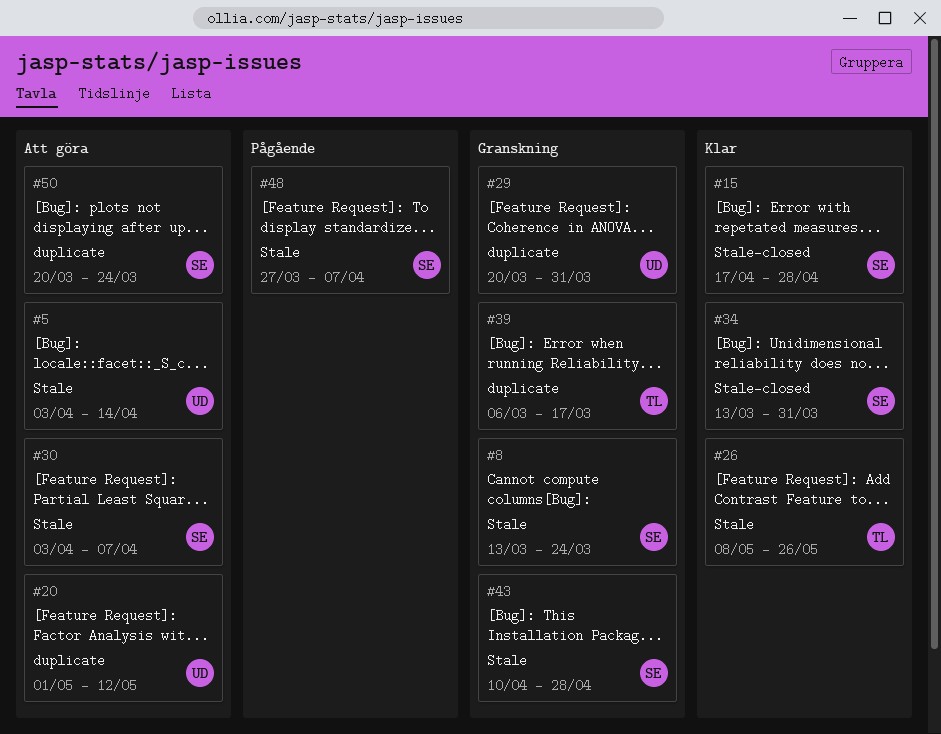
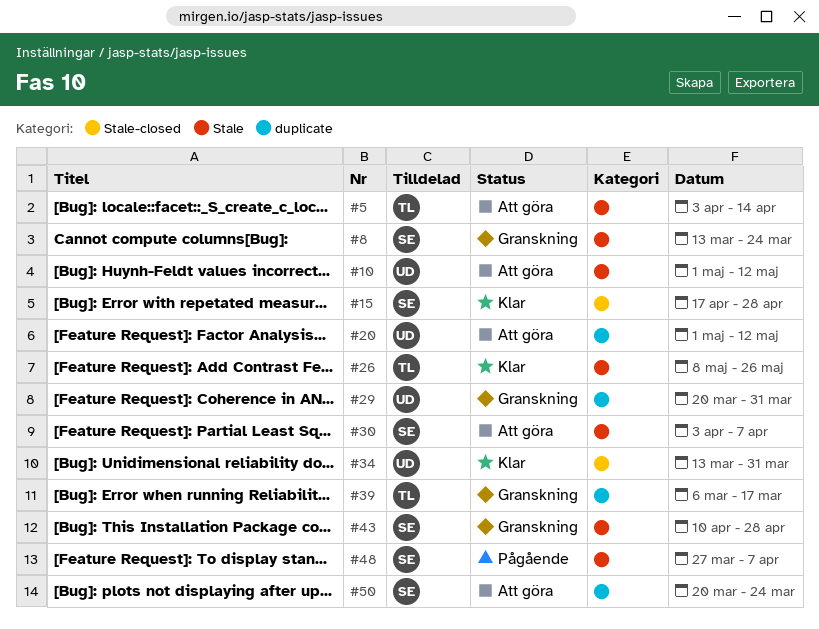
#5, owner: UD -> TL
#10: none -> present
#34, owner: SE -> UD

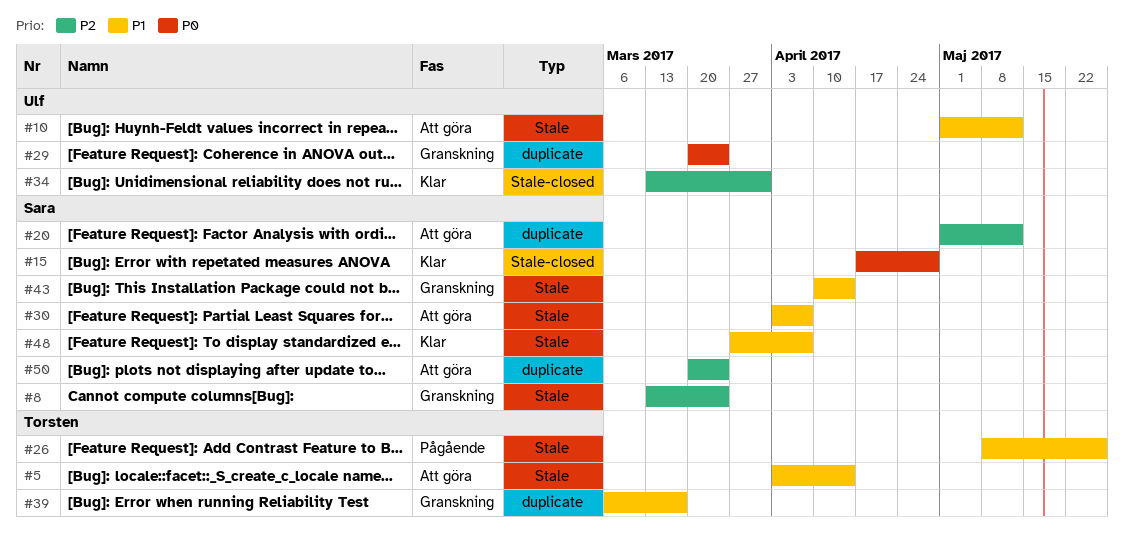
#20, owner: Ulf -> Sara
#26, status: Klar -> Pågående
#29, due: Mar 31 -> Mar 24
#43, due: Apr 28 -> Apr 14
#48, status: Pågående -> Klar

